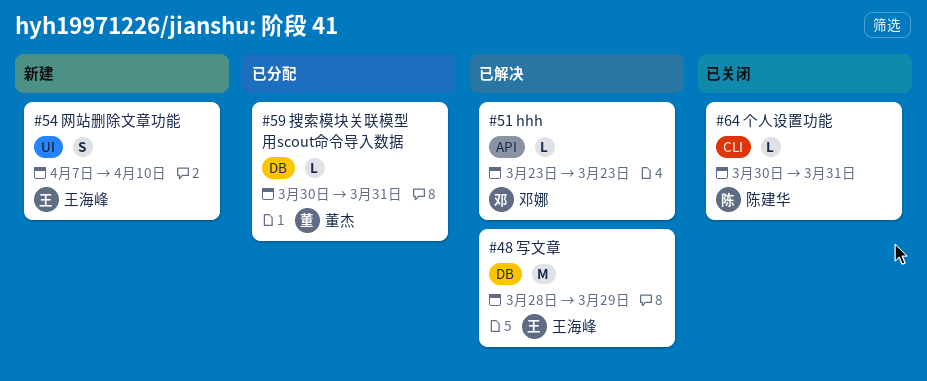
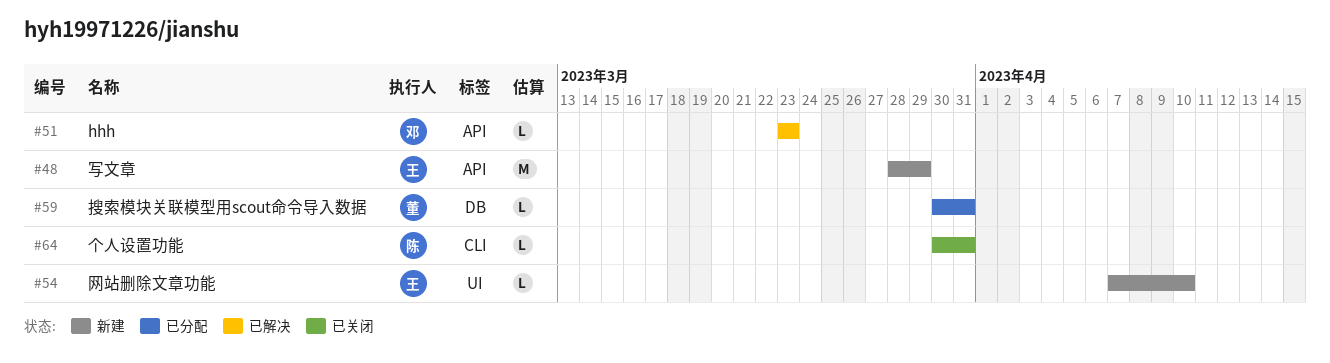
#48, status: 已解决 -> 新建
#48, label: DB -> API
#54, estimate: S -> L

